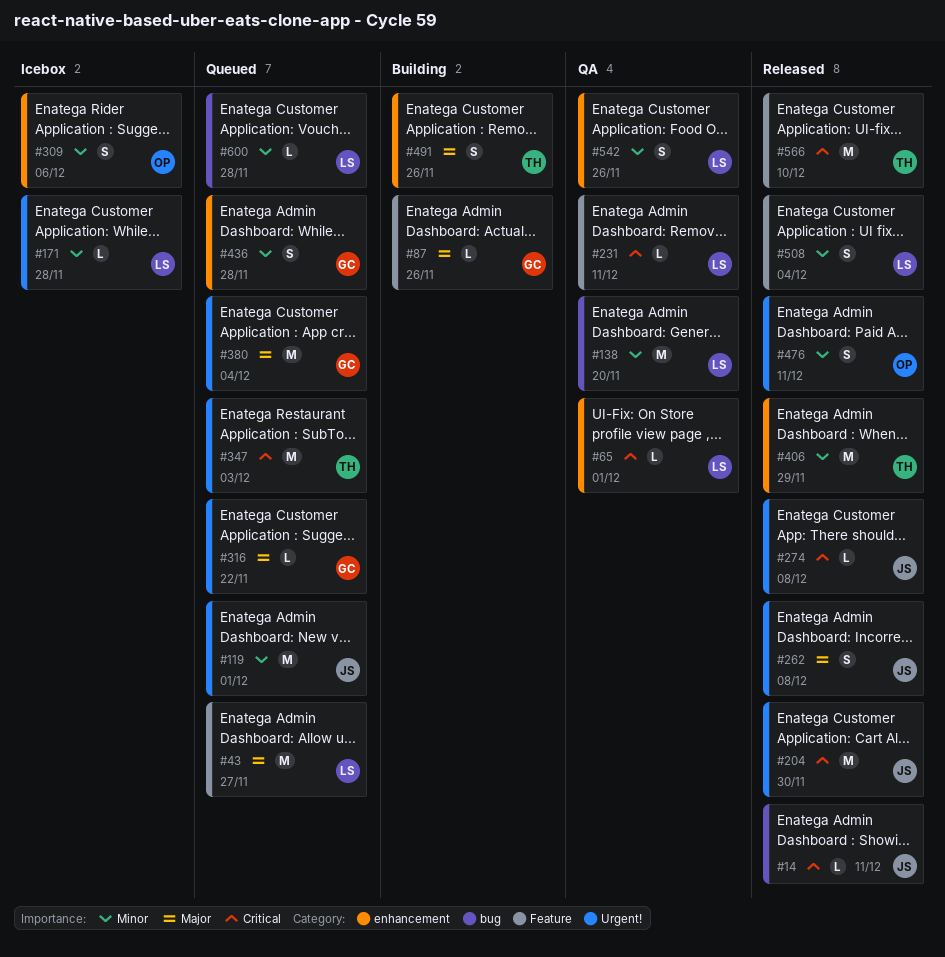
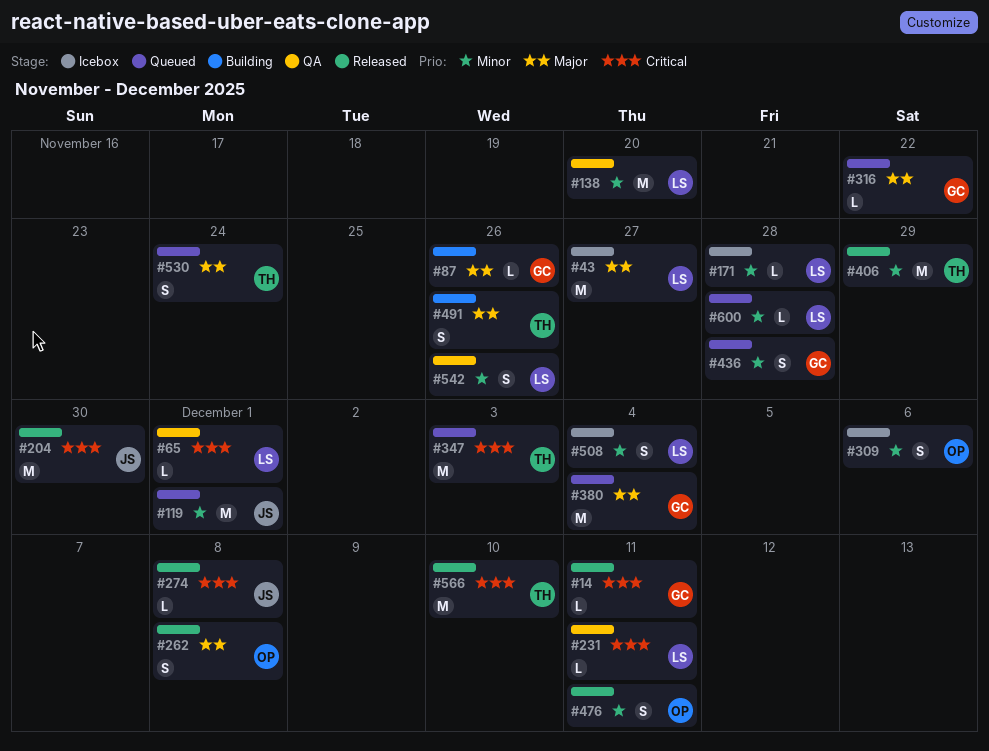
#14, owner: JS -> GC
#43, status: Queued -> Icebox
#262, owner: JS -> OP
#508, status: Released -> Icebox
#530: none -> present

